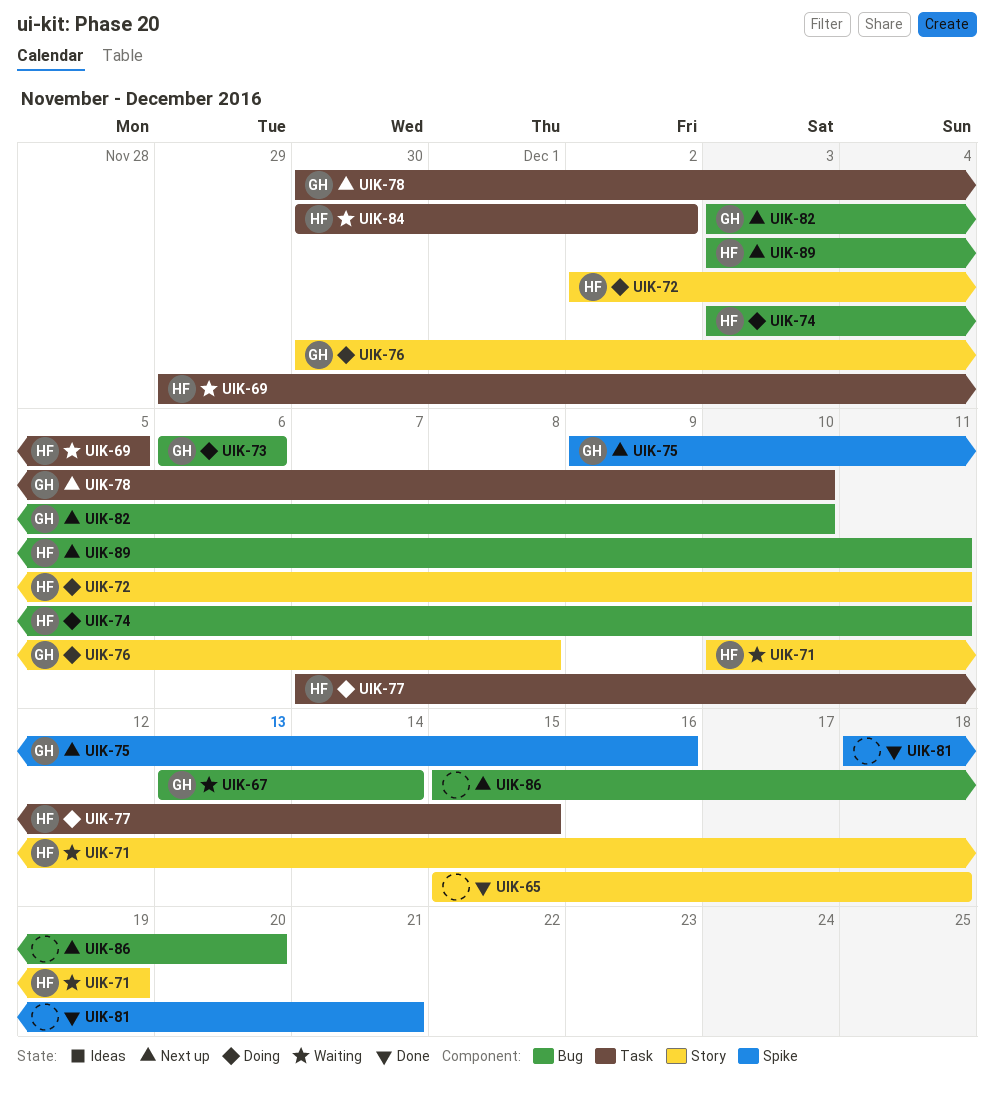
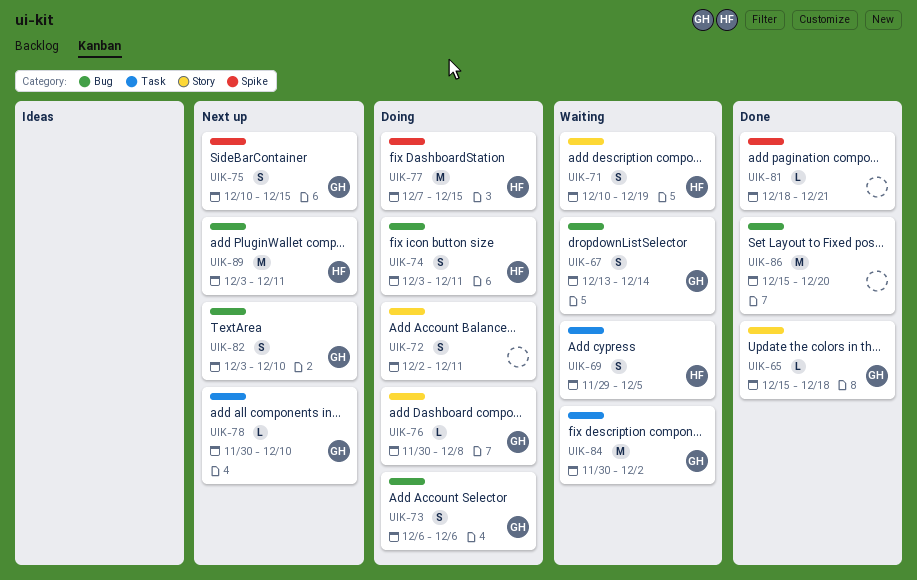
UIK-65, owner: none -> GH
UIK-72, owner: HF -> none
UIK-75, start: Dec 9 -> Dec 10
UIK-75, due: Dec 16 -> Dec 15
UIK-77, label: Task -> Spike
UIK-84, owner: HF -> GH
UIK-86, status: Next up -> Done

